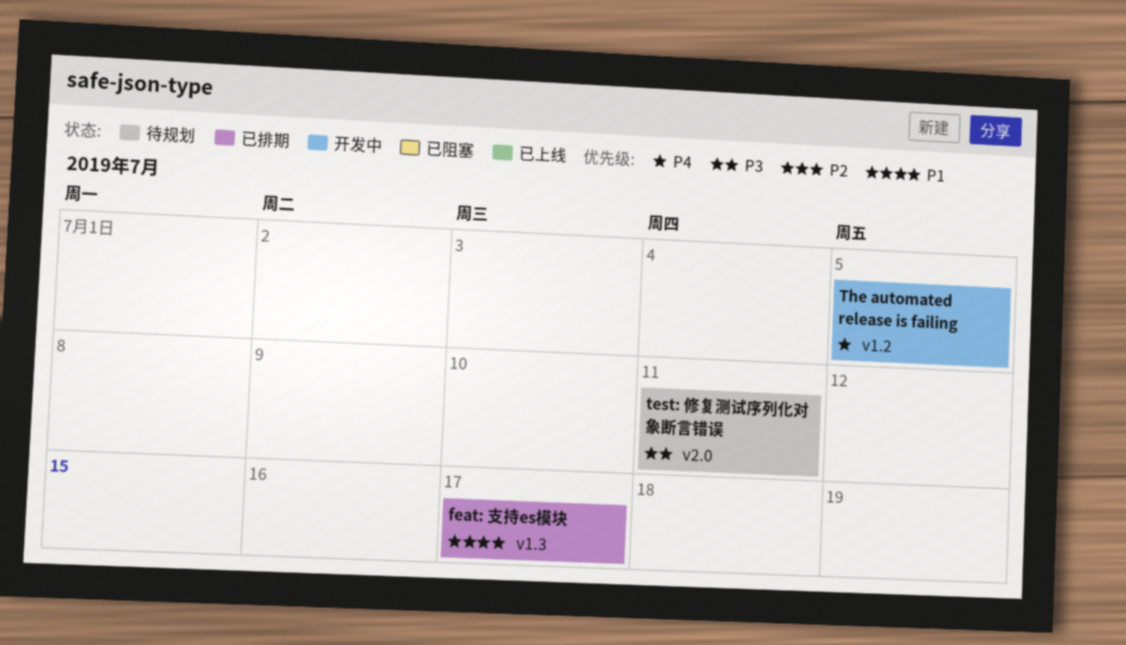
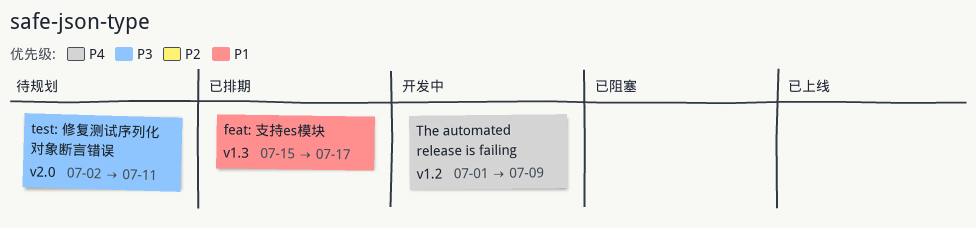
The automated release is failing, due: Jul 5 -> Jul 9

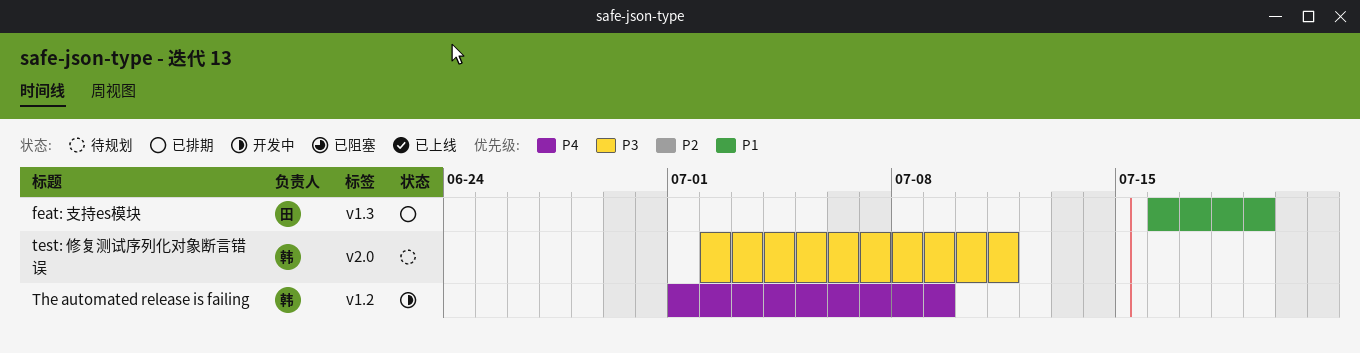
feat: 支持es模块, start: Jul 15 -> Jul 16
feat: 支持es模块, due: Jul 17 -> Jul 19

